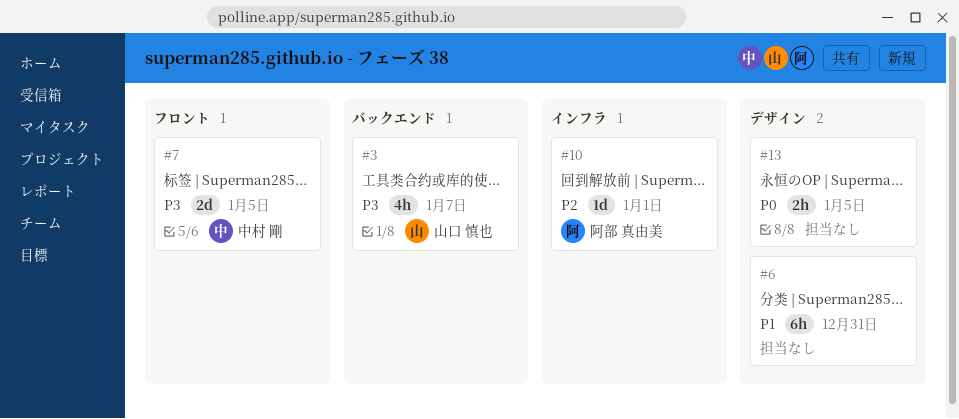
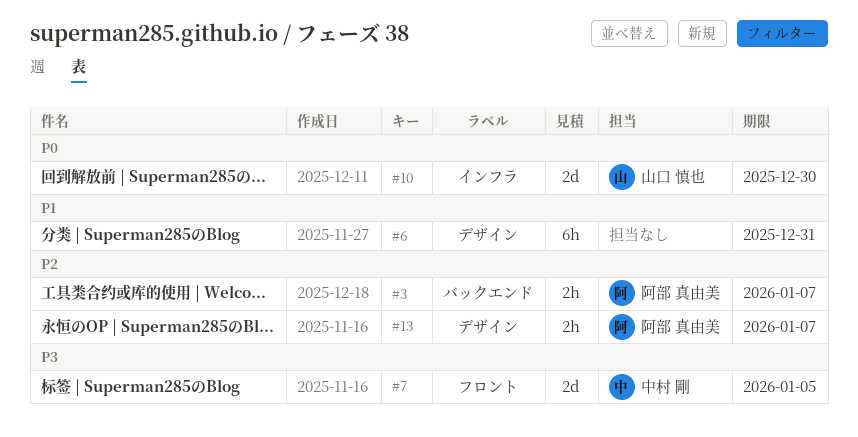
#3, owner: 山口 慎也 -> 阿部 真由美
#3, priority: P3 -> P2
#3, estimate: 4h -> 2h
#10, owner: 阿部 真由美 -> 山口 慎也
#10, priority: P2 -> P0
#10, estimate: 1d -> 2d
#10, due: Jan 1 -> Dec 30
#13, owner: none -> 阿部 真由美
#13, priority: P0 -> P2
#13, due: Jan 5 -> Jan 7

